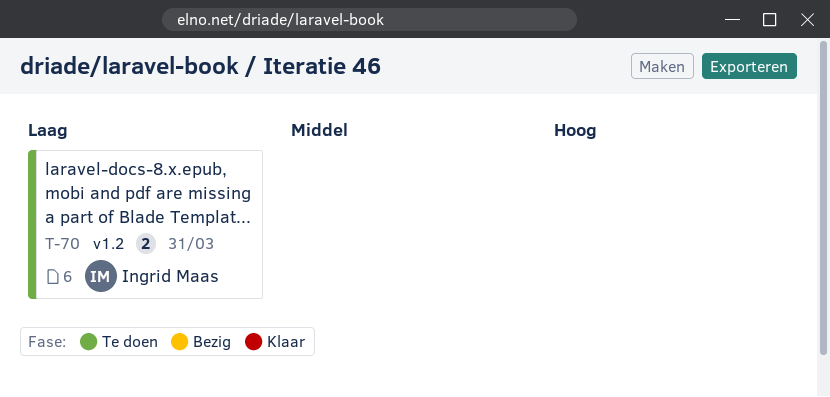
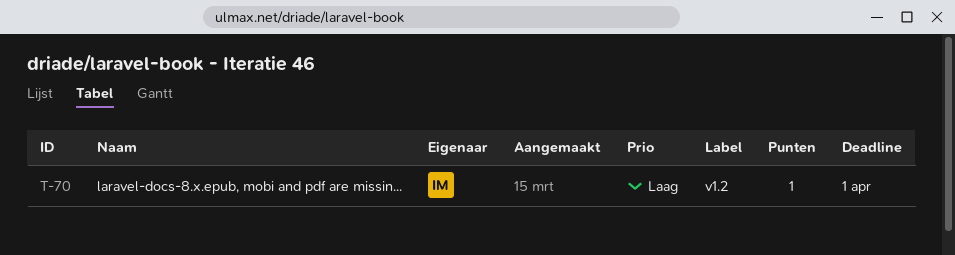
T-70, estimate: 2 -> 1
T-70, due: Mar 31 -> Apr 1

